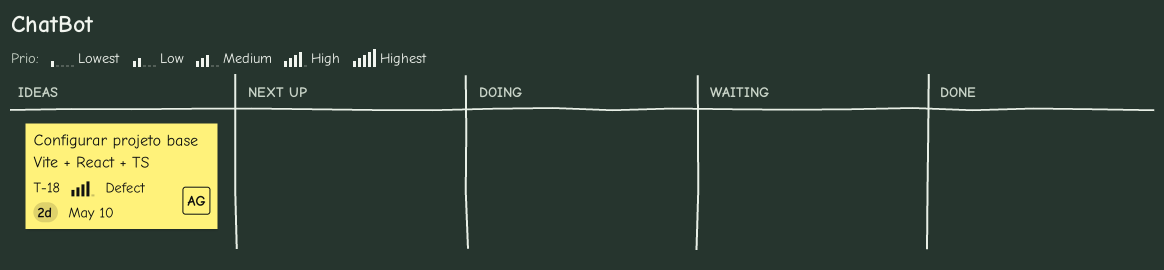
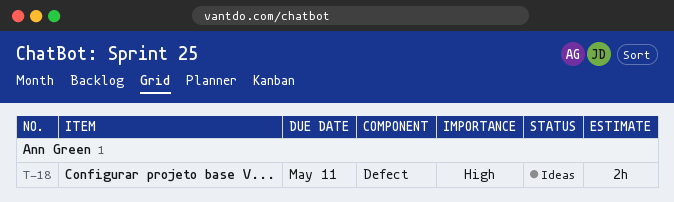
T-18, estimate: 2d -> 2h
T-18, due: May 10 -> May 11

